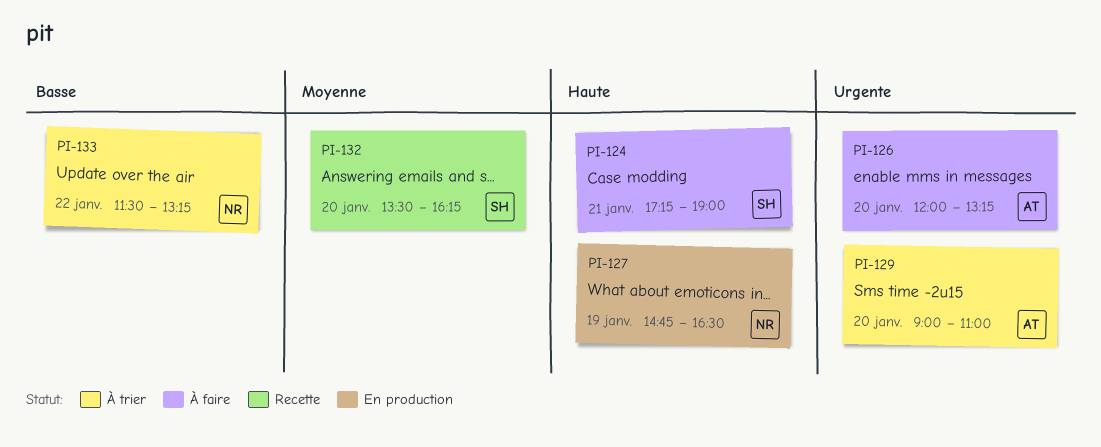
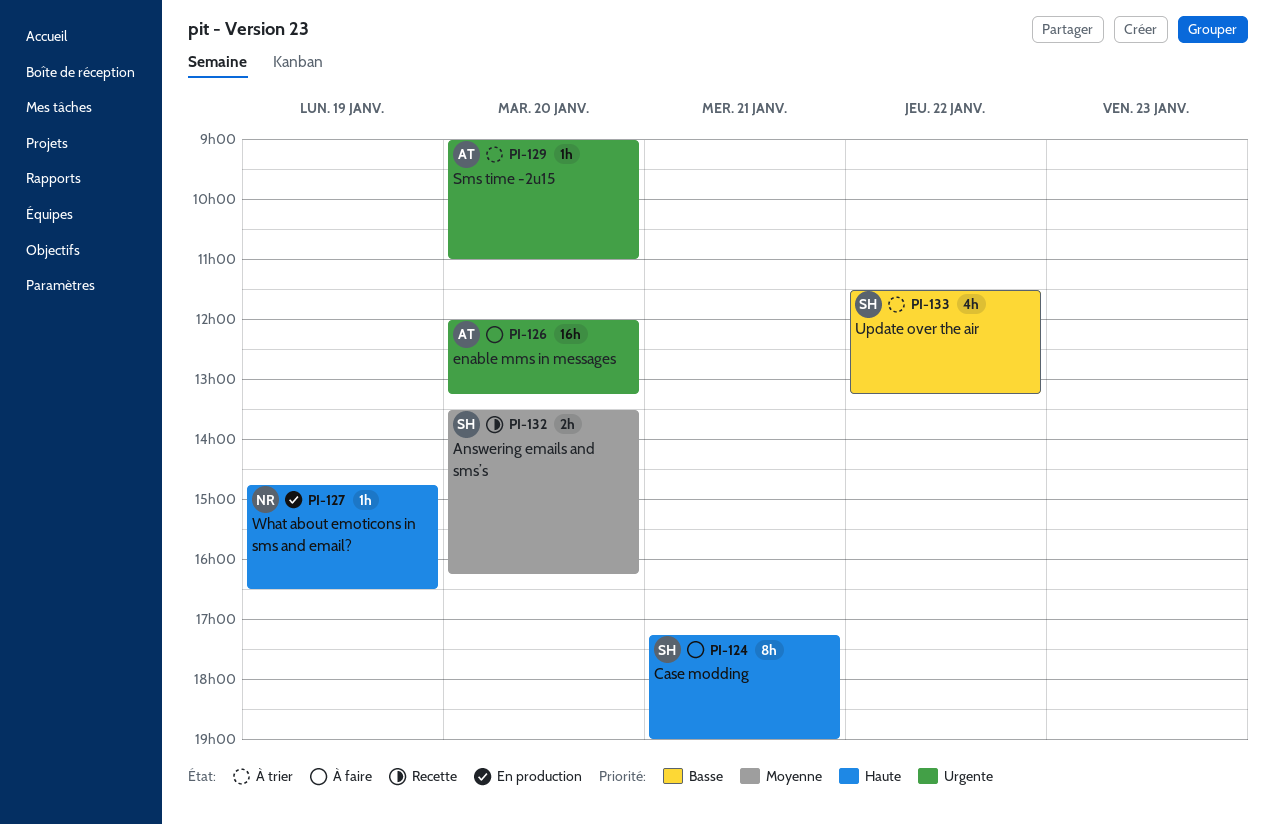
PI-133, owner: NR -> SH

